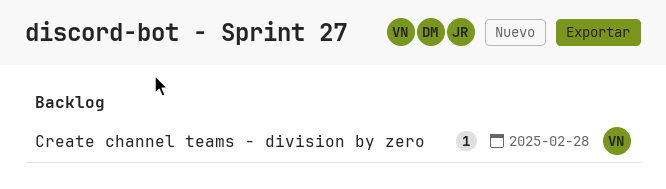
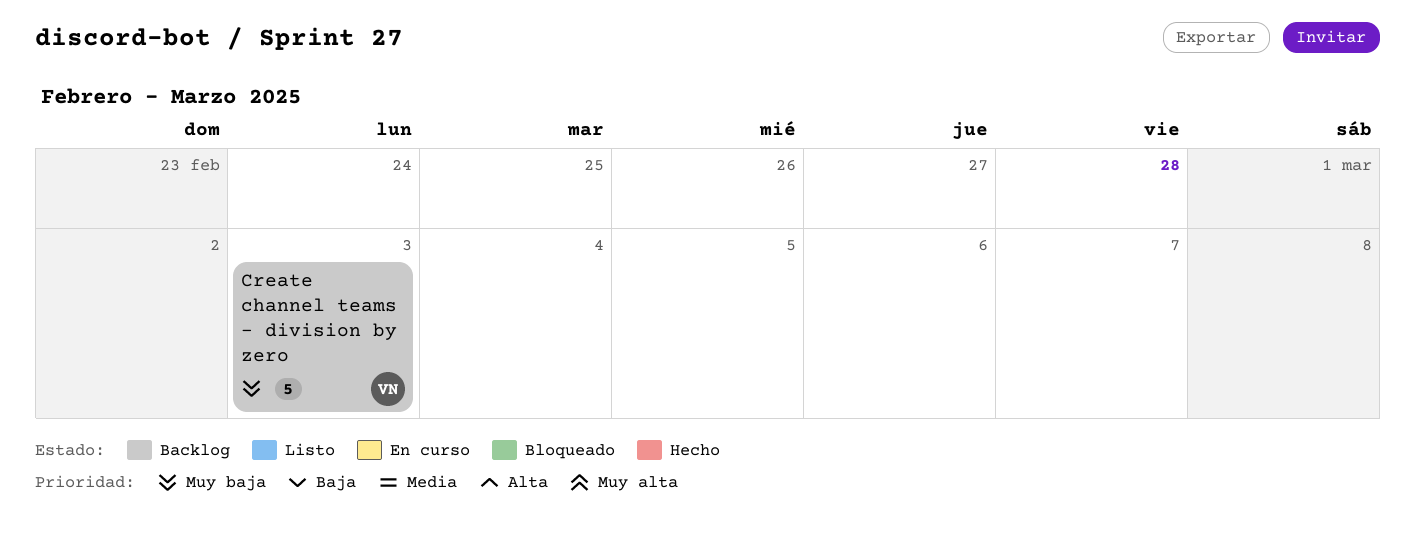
Create channel teams - division by zero, estimate: 1 -> 5
Create channel teams - division by zero, due: Feb 28 -> Mar 3

